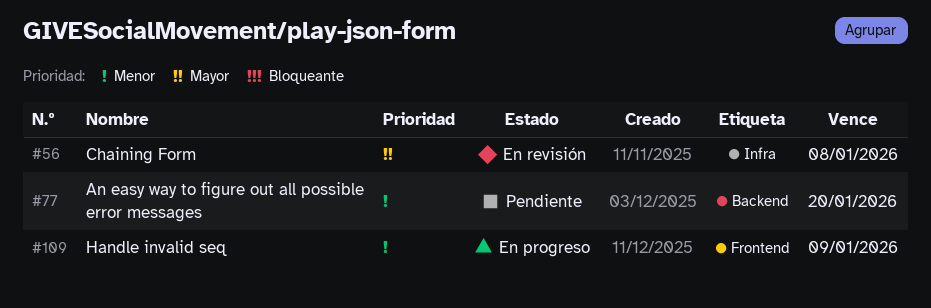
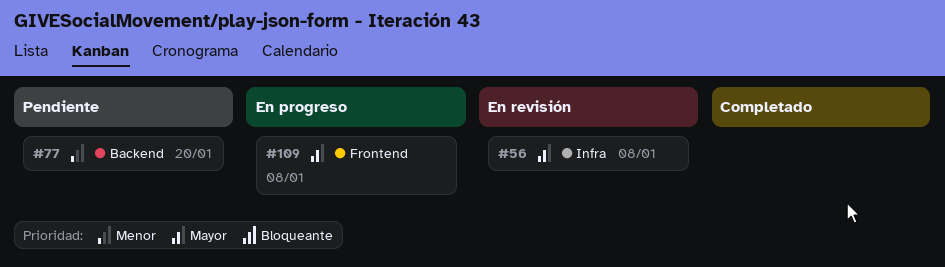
#109, priority: Menor -> Mayor
#109, due: Jan 9 -> Jan 8

